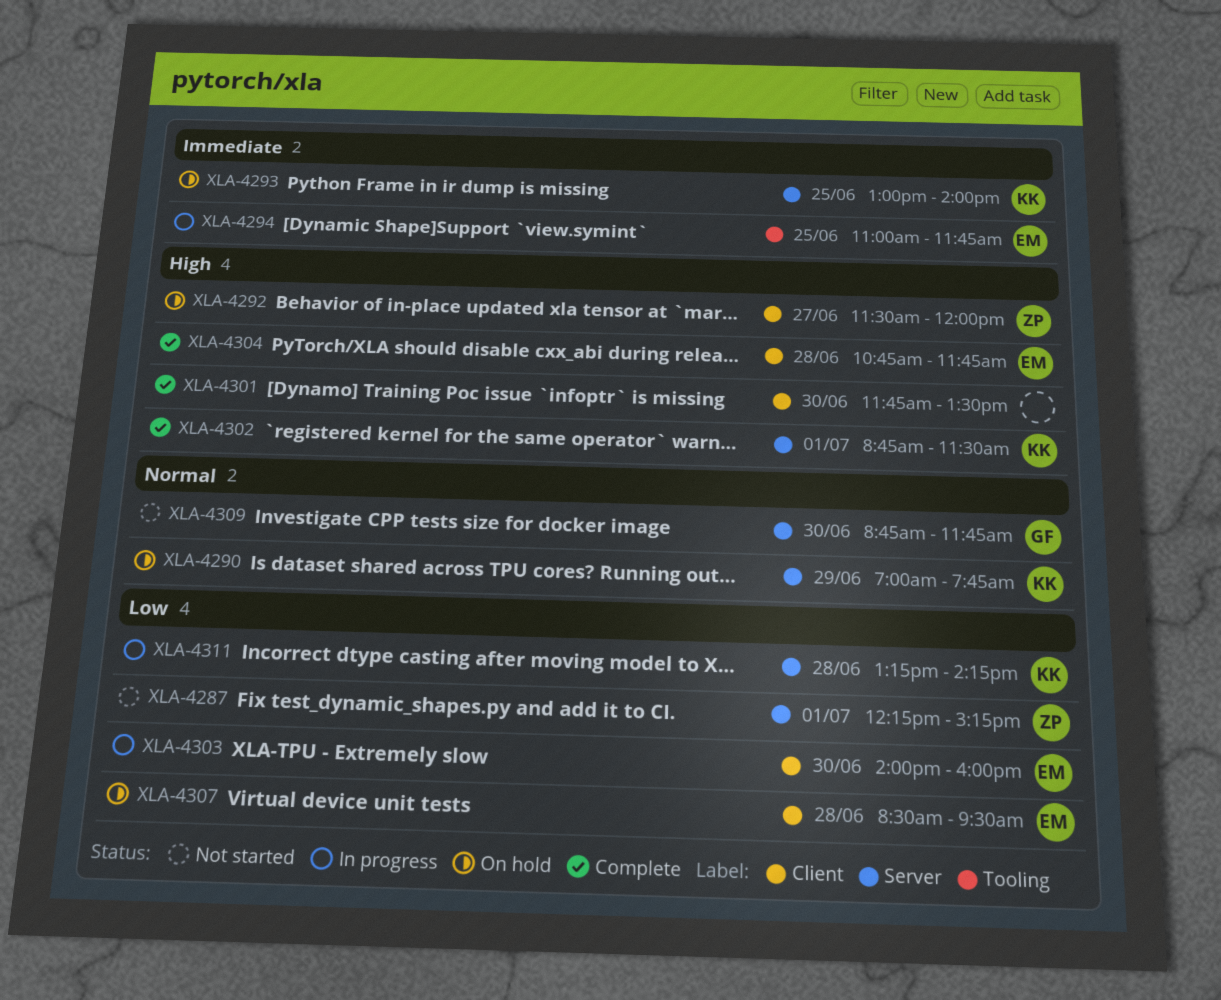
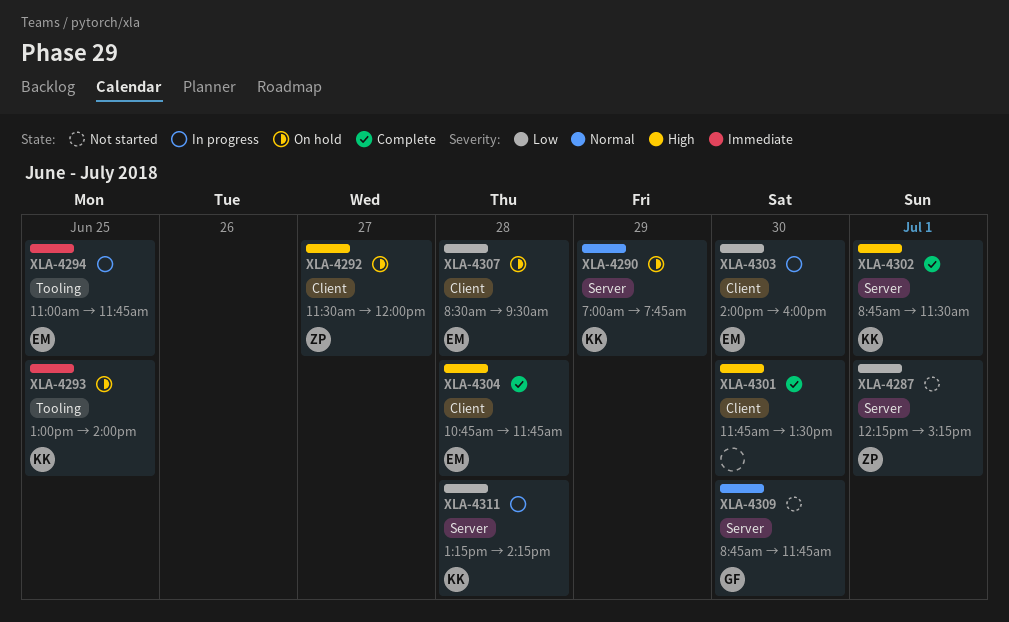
XLA-4293, label: Server -> Tooling

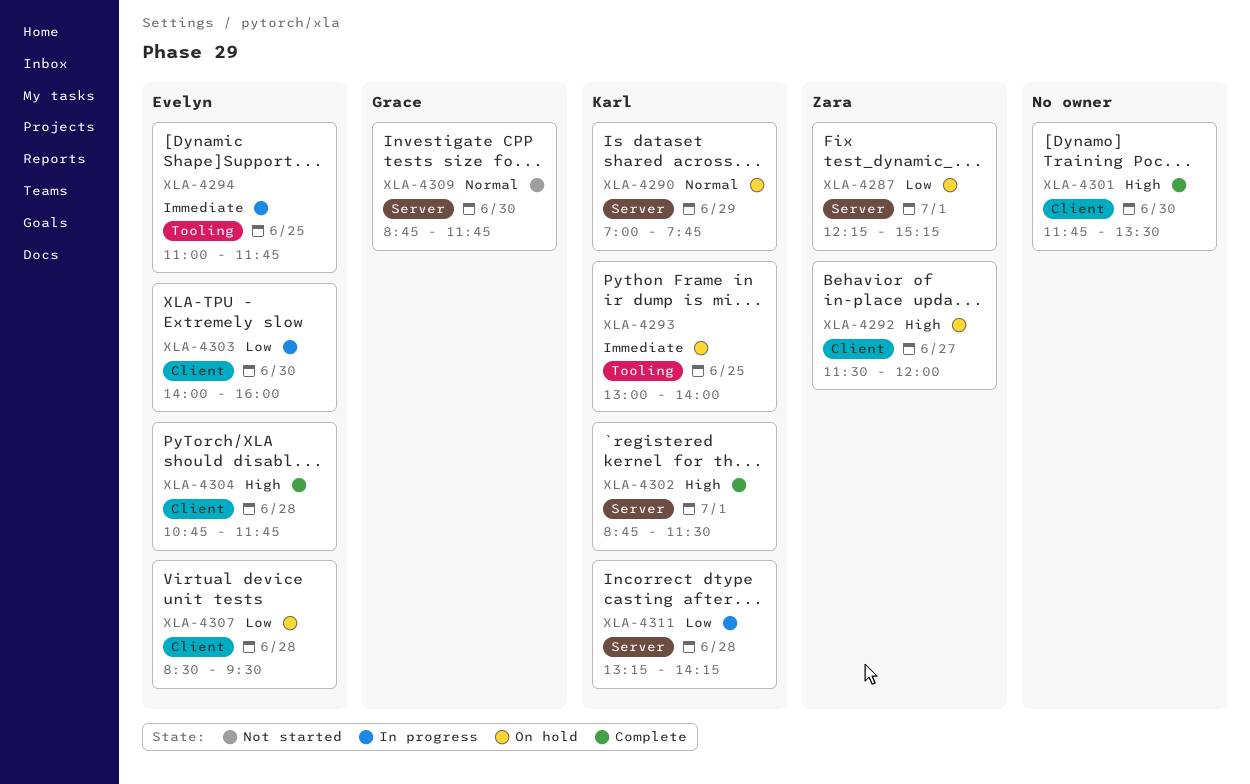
XLA-4287, status: Not started -> On hold

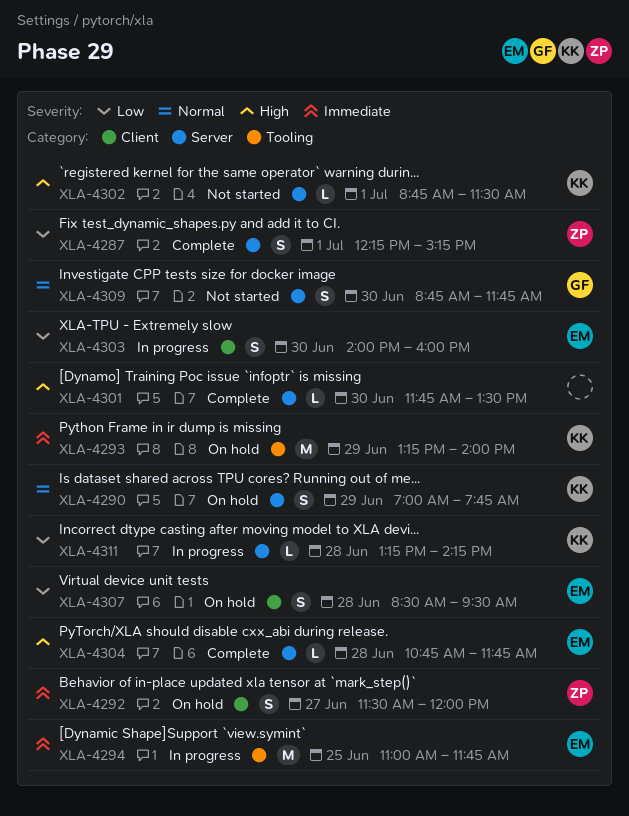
XLA-4287, status: On hold -> Complete
XLA-4292, priority: High -> Immediate
XLA-4293, day: Jun 25 -> Jun 29
XLA-4293, begins: 13:00 -> 13:15
XLA-4301, label: Client -> Server
XLA-4302, status: Complete -> Not started
XLA-4304, label: Client -> Server

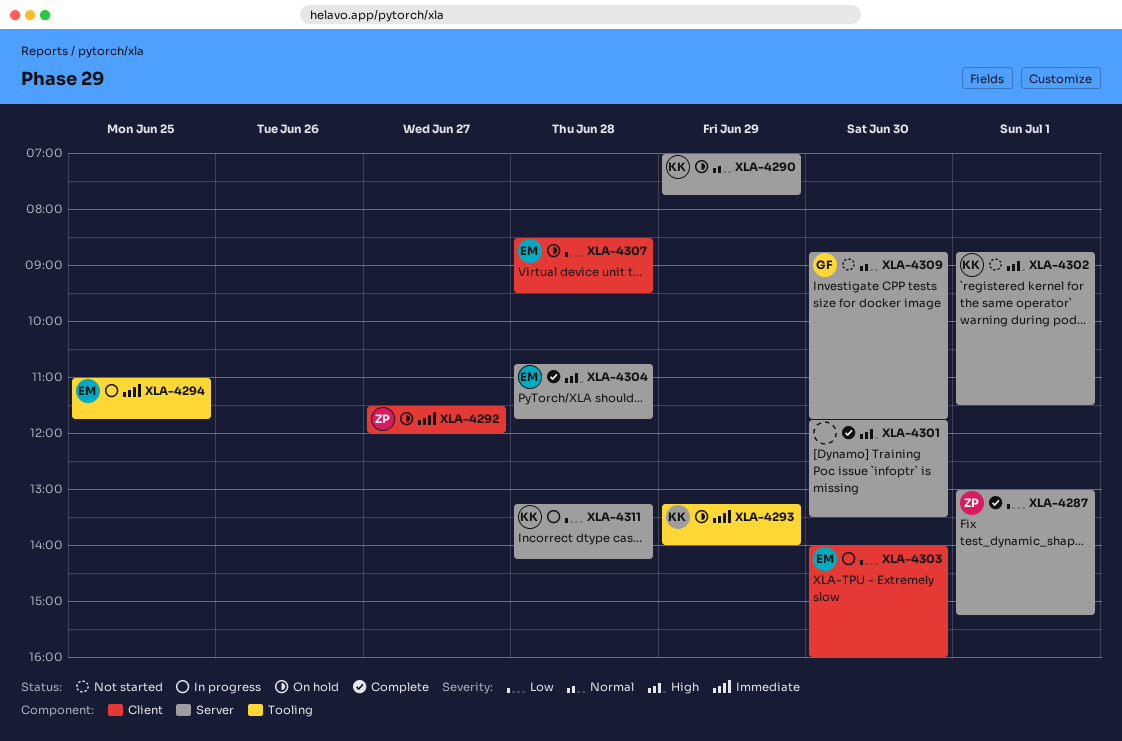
XLA-4287, begins: 12:15 -> 13:00

